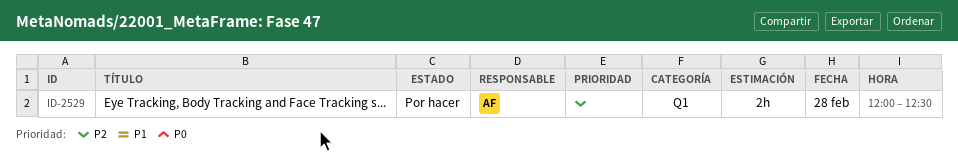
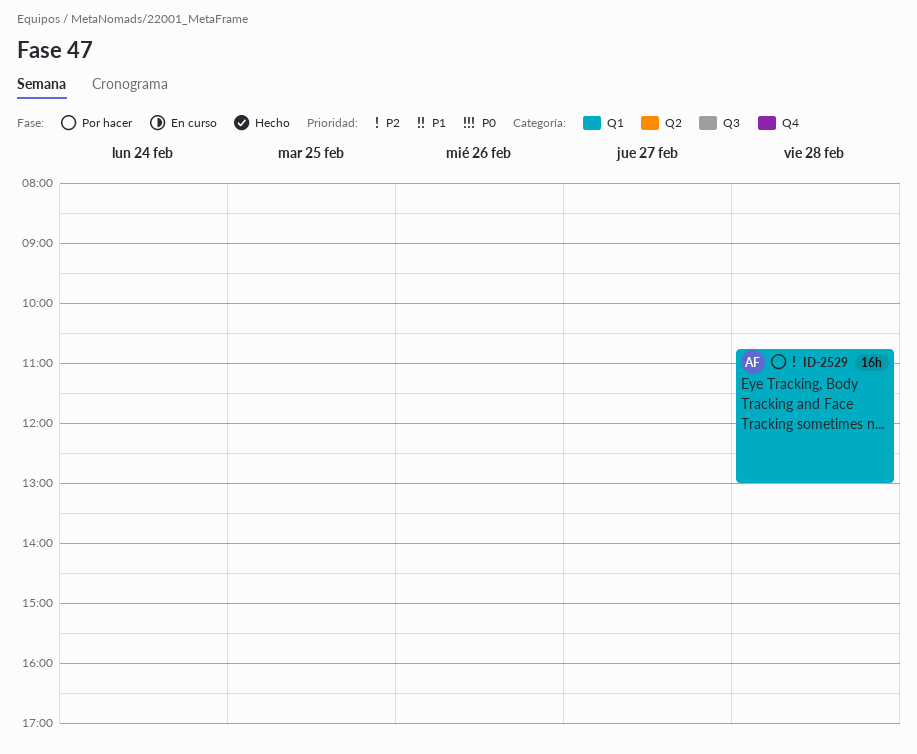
ID-2529, estimate: 2h -> 16h
ID-2529, begins: 12:00 -> 10:45
ID-2529, ends: 12:30 -> 13:00

